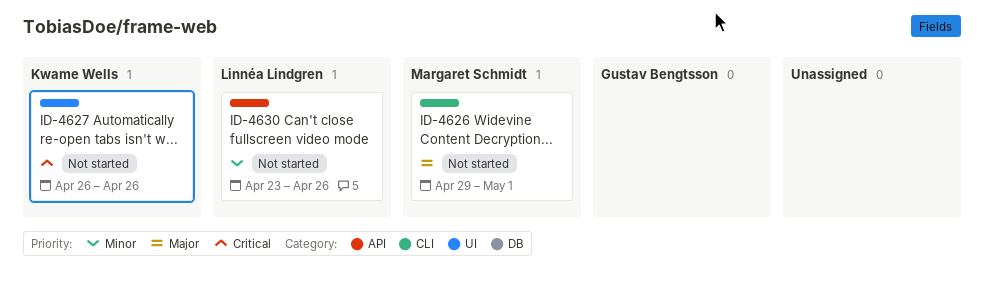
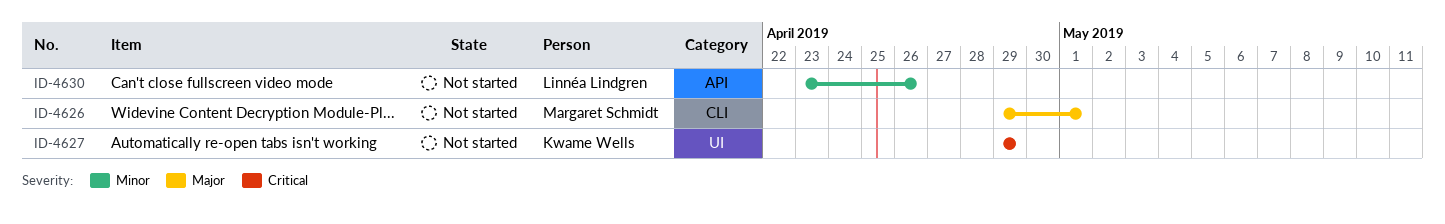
ID-4627, start: Apr 26 -> Apr 29
ID-4627, due: Apr 26 -> Apr 29

